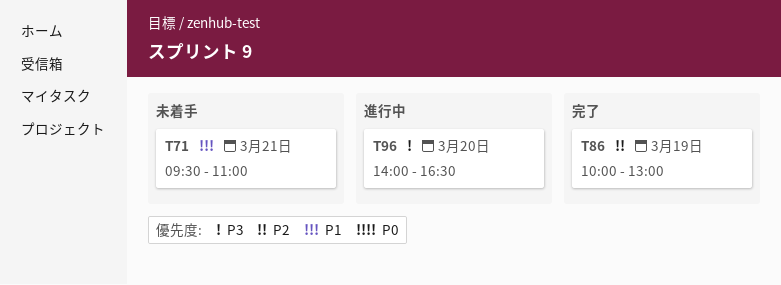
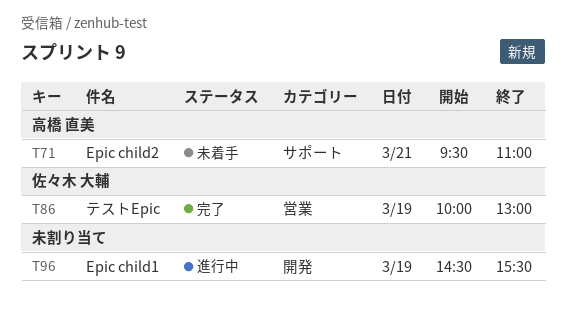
T96, day: Mar 20 -> Mar 19
T96, begins: 14:00 -> 14:30
T96, ends: 16:30 -> 15:30

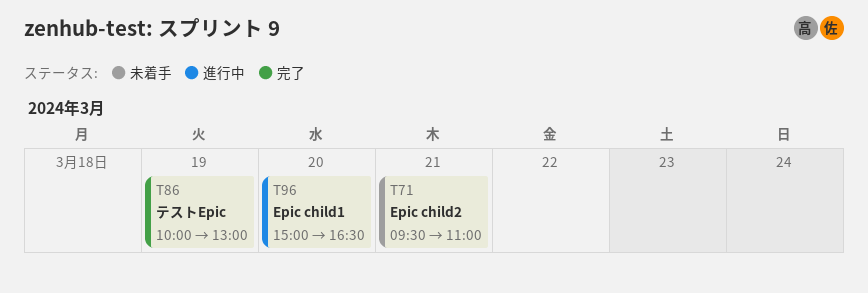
T96, day: Mar 19 -> Mar 20
T96, begins: 14:30 -> 15:00
T96, ends: 15:30 -> 16:30

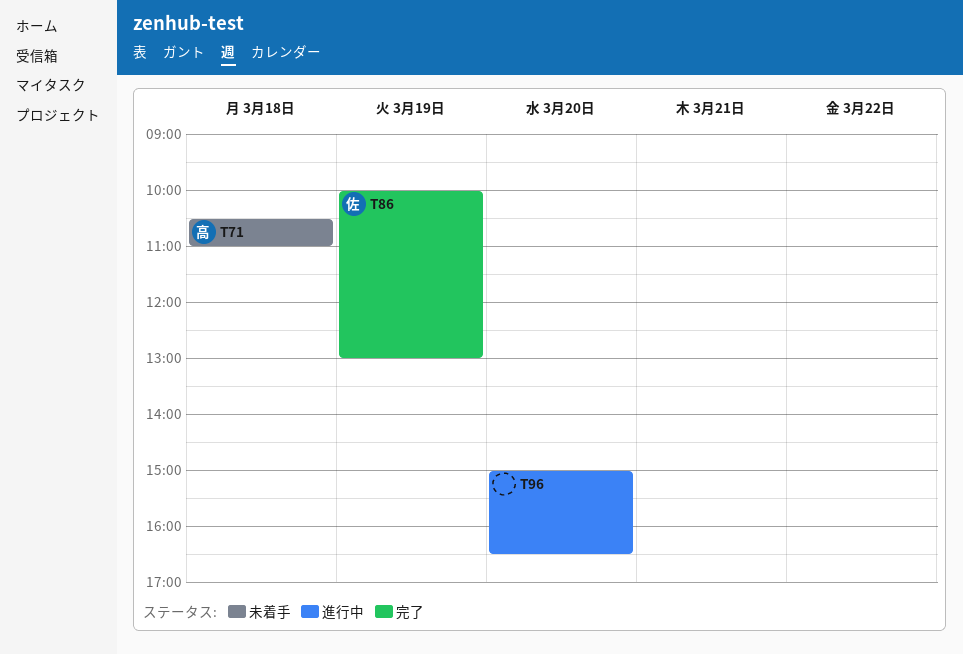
T71, day: Mar 21 -> Mar 18
T71, begins: 09:30 -> 10:30

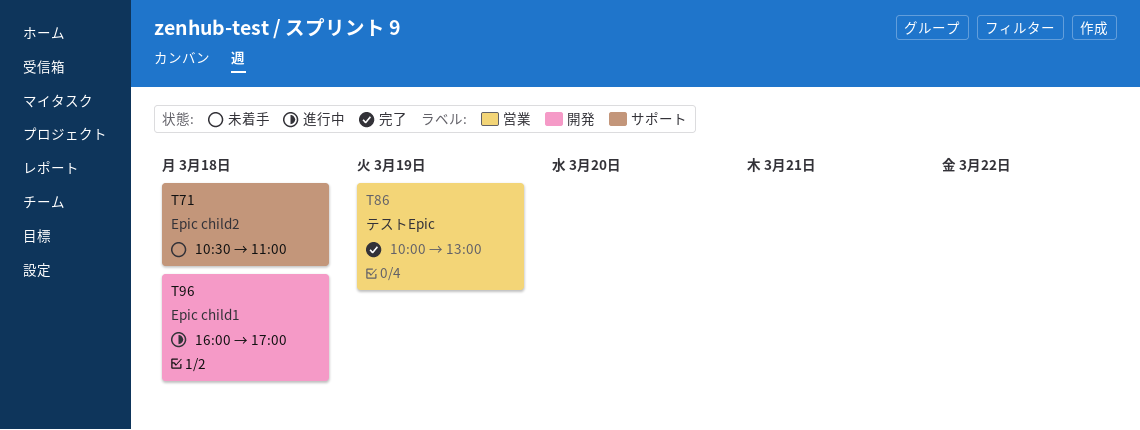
T96, day: Mar 20 -> Mar 18
T96, begins: 15:00 -> 16:00
T96, ends: 16:30 -> 17:00

